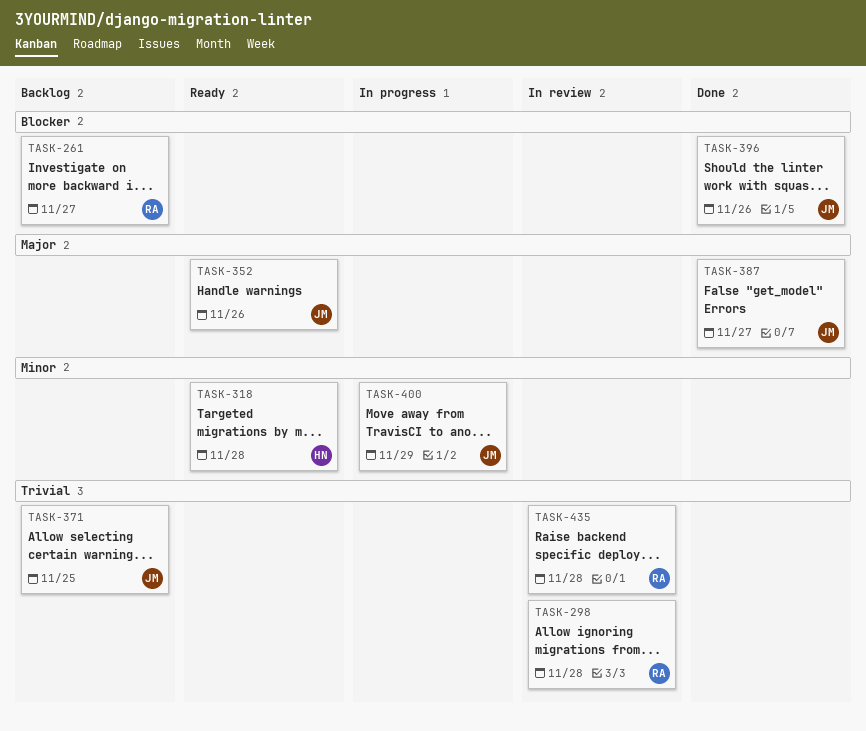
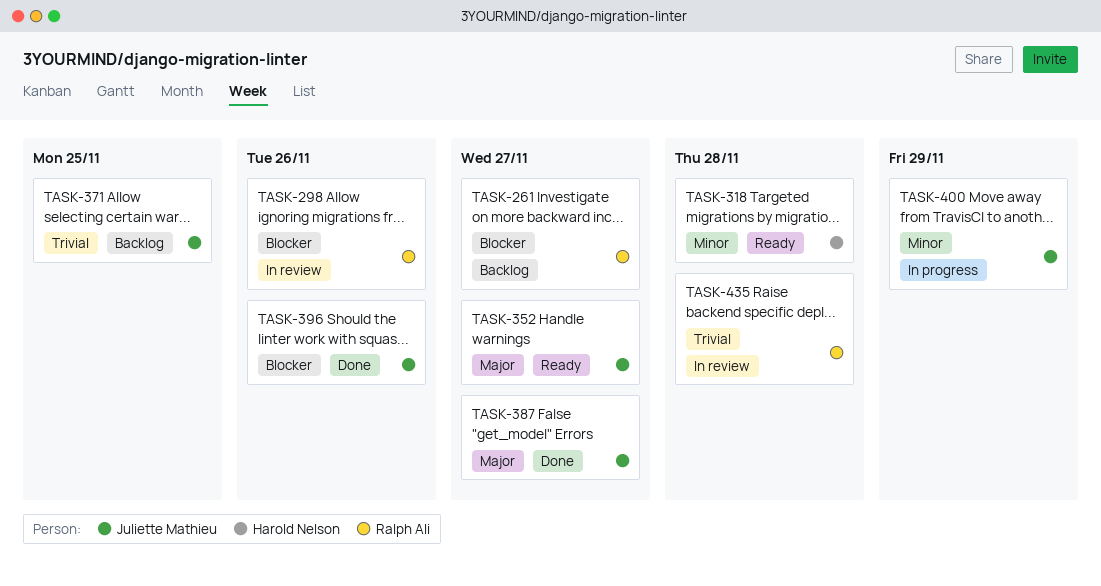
TASK-298, priority: Trivial -> Blocker
TASK-298, due: Nov 28 -> Nov 26
TASK-352, due: Nov 26 -> Nov 27

